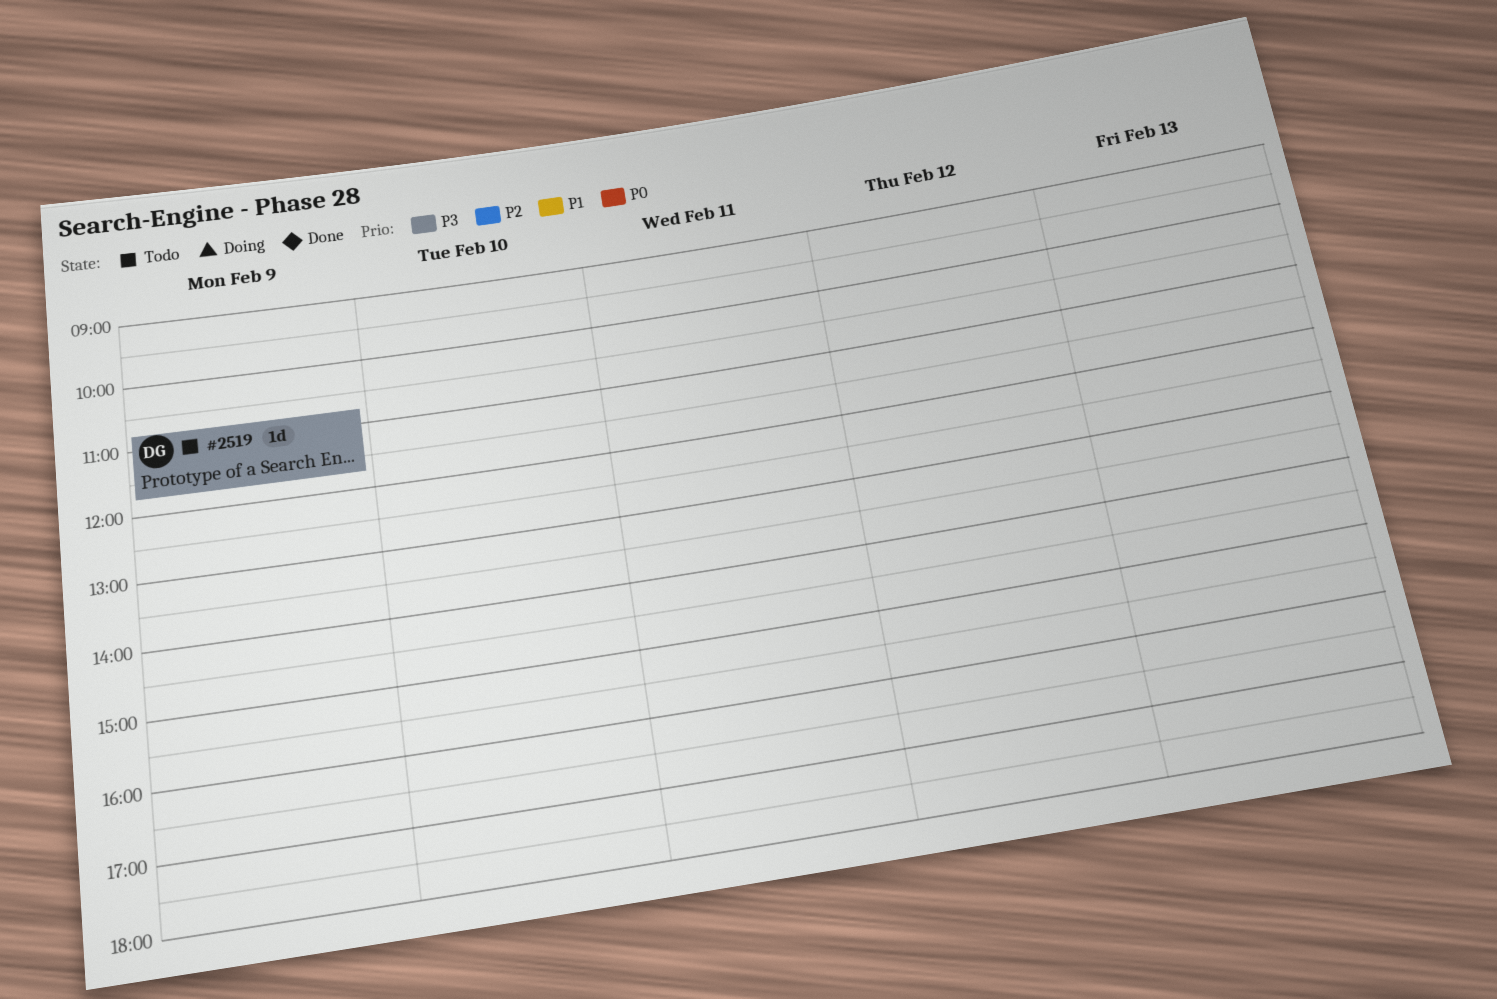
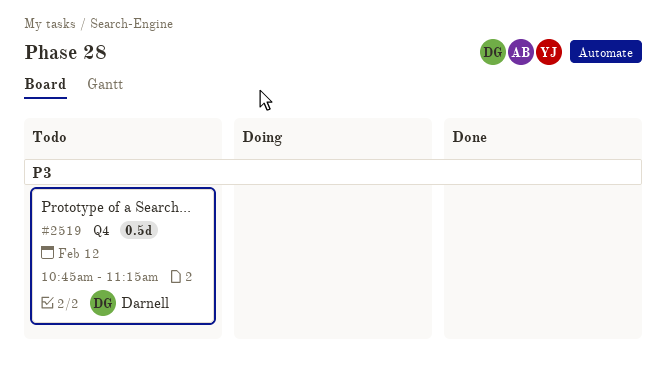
#2519, estimate: 1d -> 0.5d
#2519, day: Feb 9 -> Feb 12
#2519, ends: 11:45 -> 11:15

